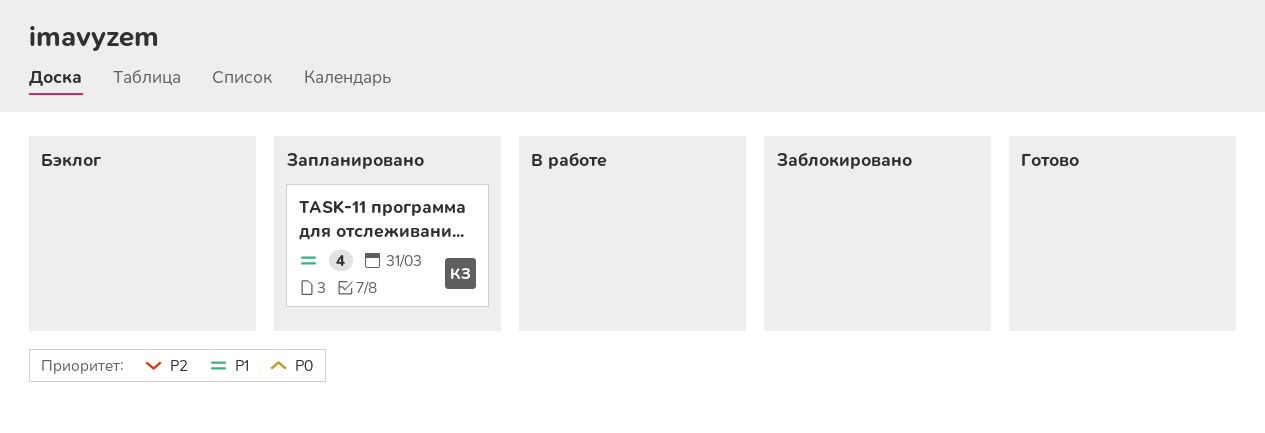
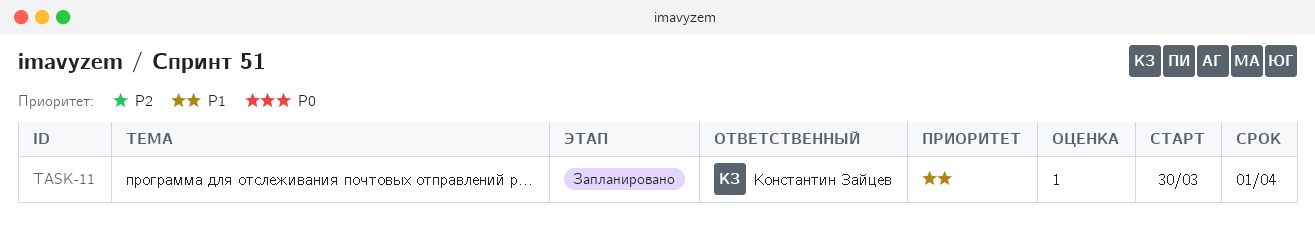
TASK-11, estimate: 4 -> 1
TASK-11, due: Mar 31 -> Apr 1

